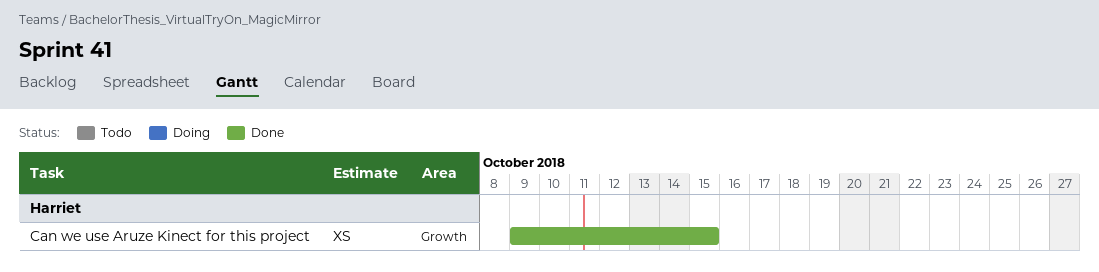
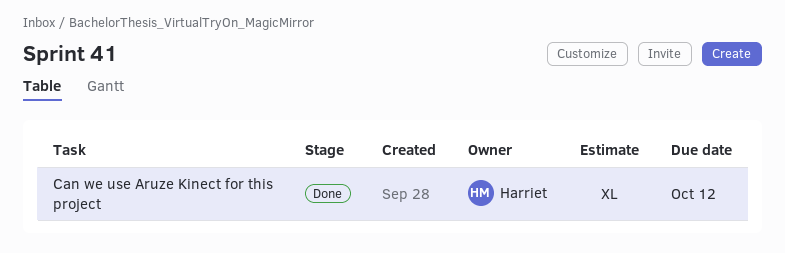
Can we use Aruze Kinect for this project, estimate: XS -> XL
Can we use Aruze Kinect for this project, due: Oct 15 -> Oct 12

